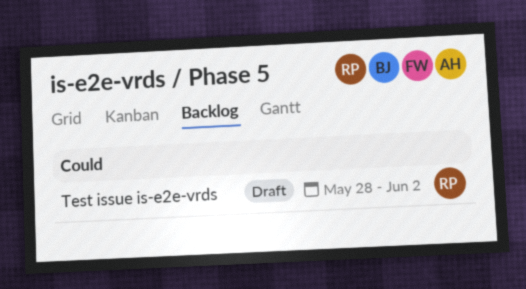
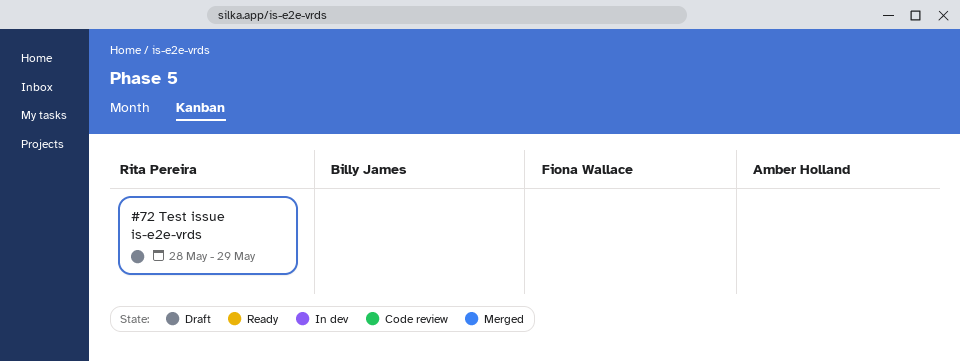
Test issue is-e2e-vrds, due: Jun 2 -> May 29

